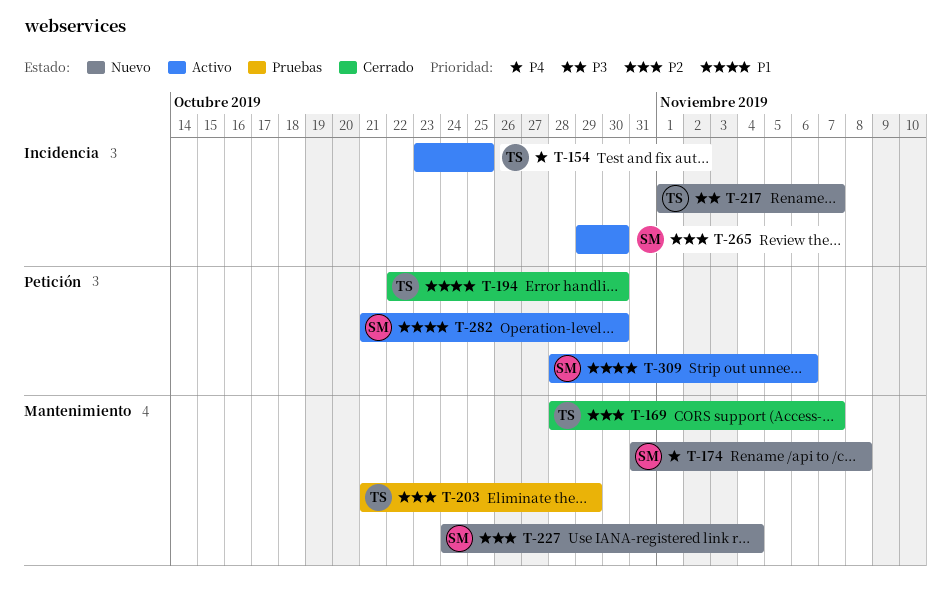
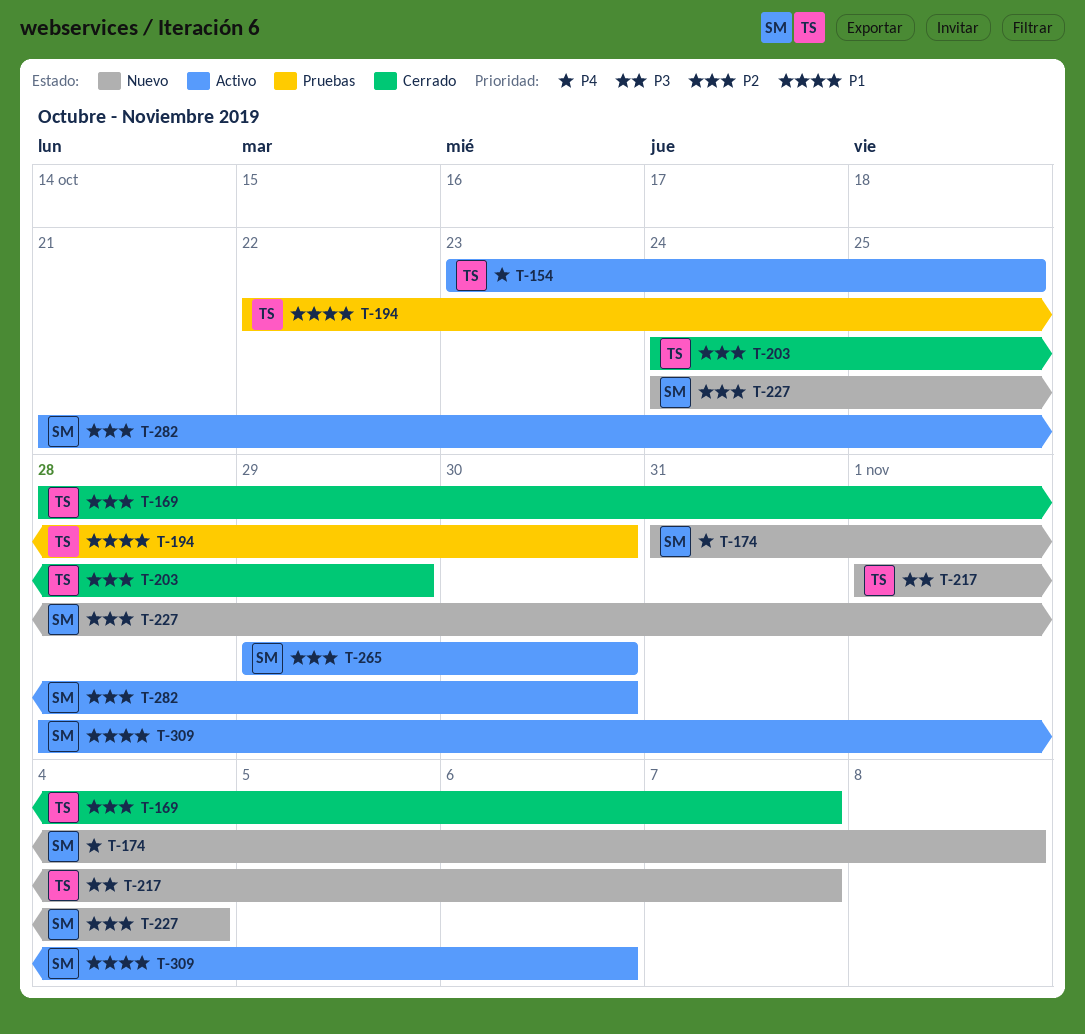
T-194, status: Cerrado -> Pruebas
T-203, status: Pruebas -> Cerrado
T-203, start: Oct 21 -> Oct 24
T-282, priority: P1 -> P2

